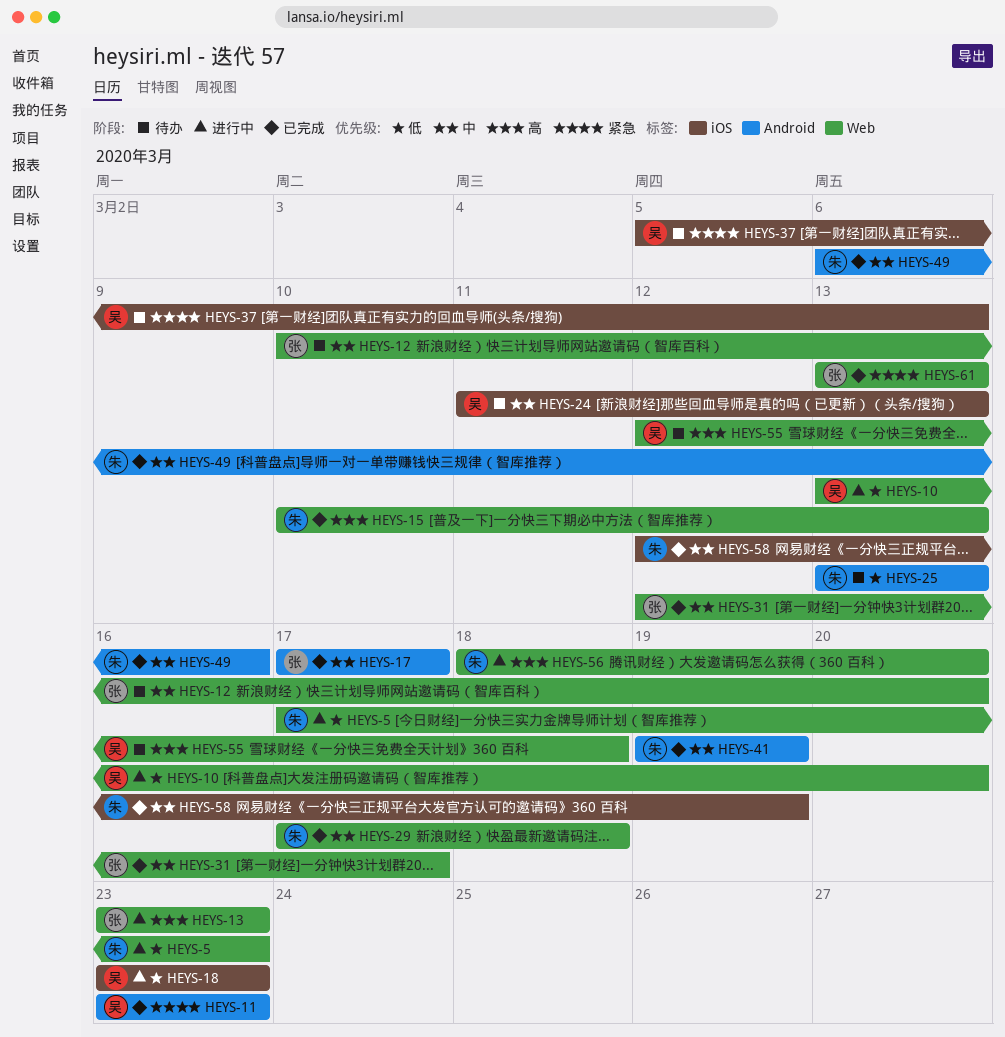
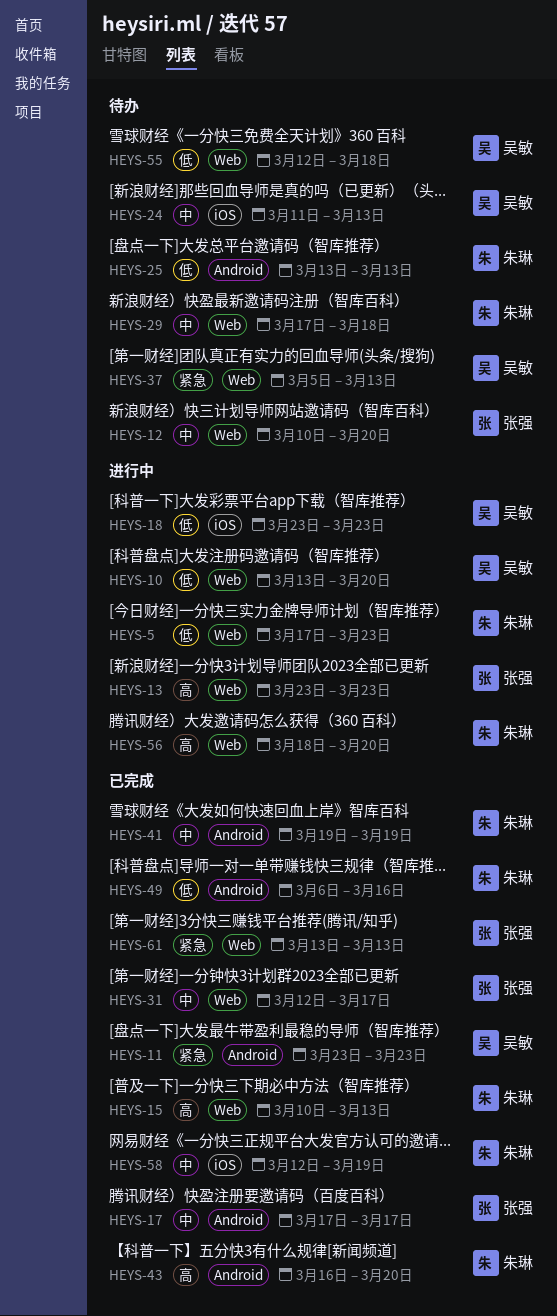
HEYS-29, status: 已完成 -> 待办
HEYS-37, label: iOS -> Web
HEYS-43: none -> present
HEYS-49, priority: 中 -> 低
HEYS-55, priority: 高 -> 低

